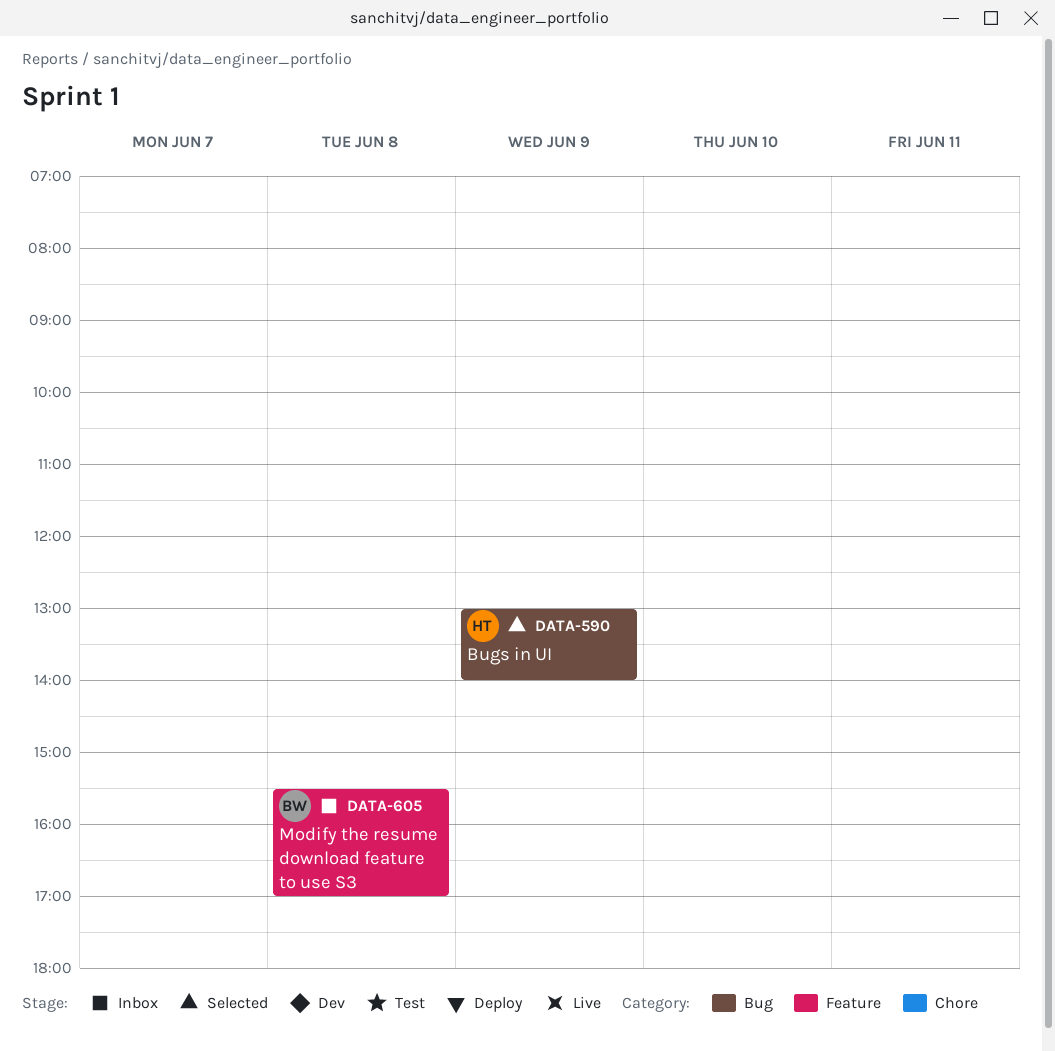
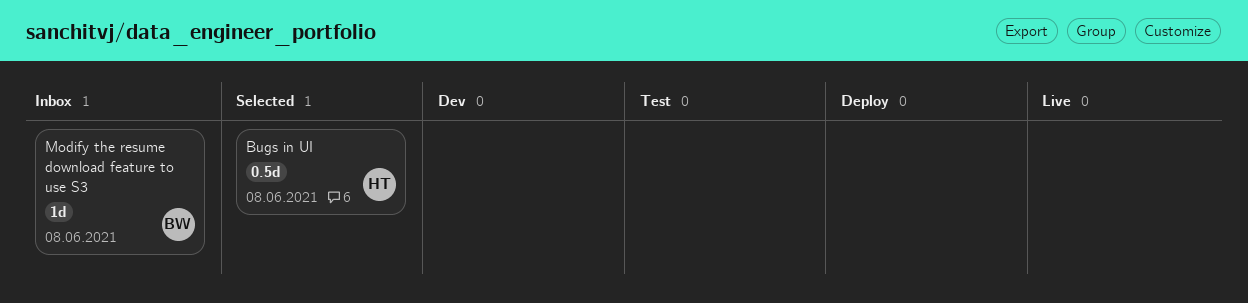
Bugs in UI, day: Jun 9 -> Jun 8

